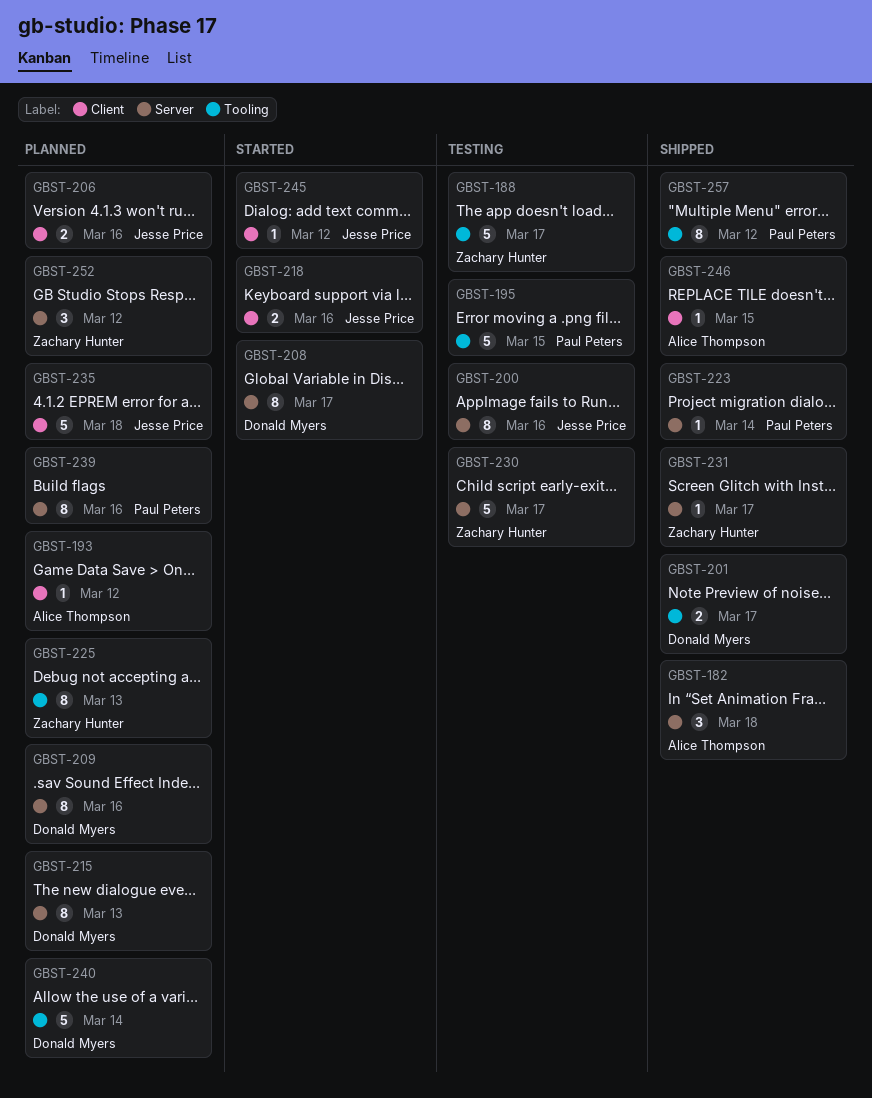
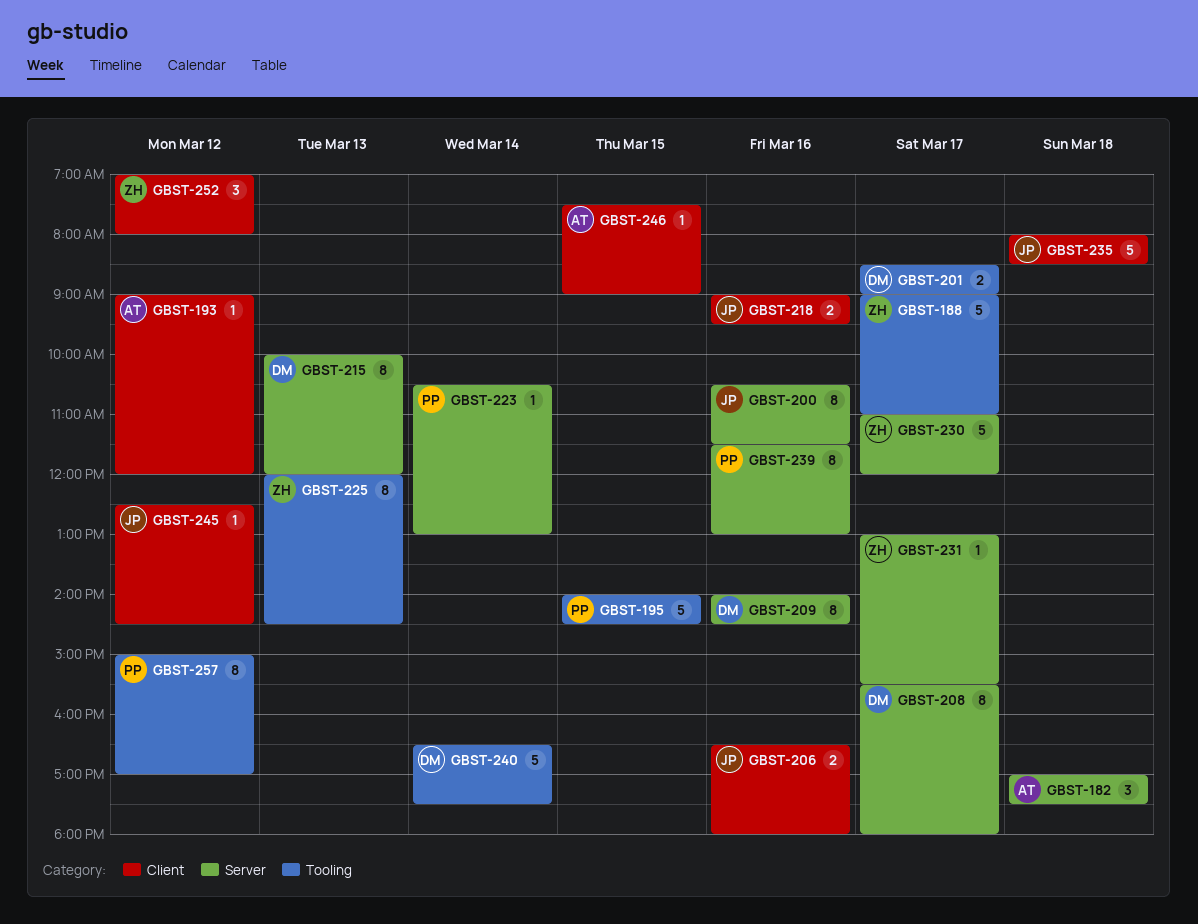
GBST-252, label: Server -> Client

